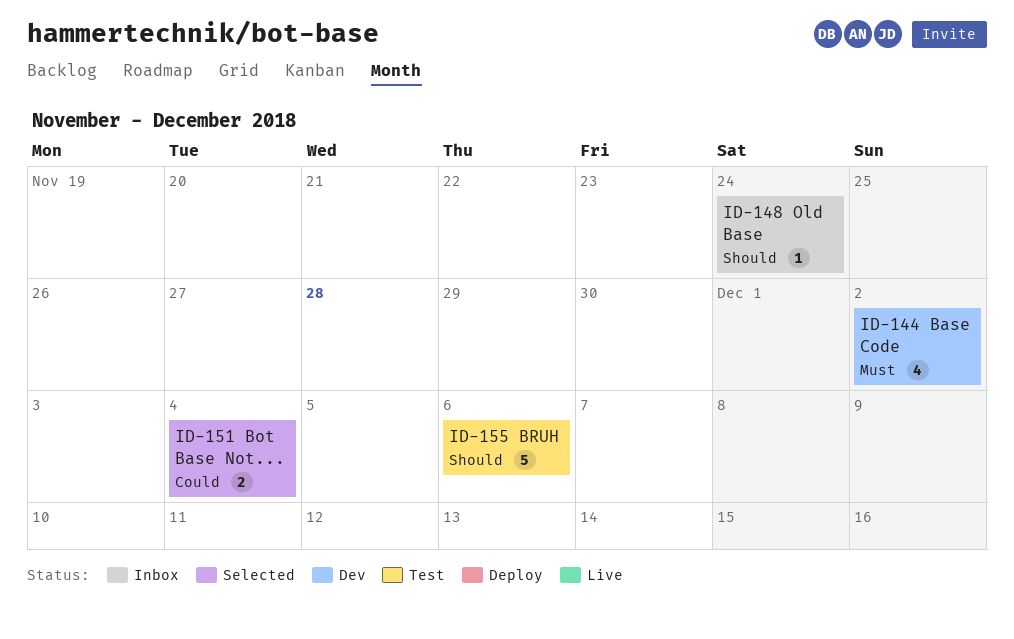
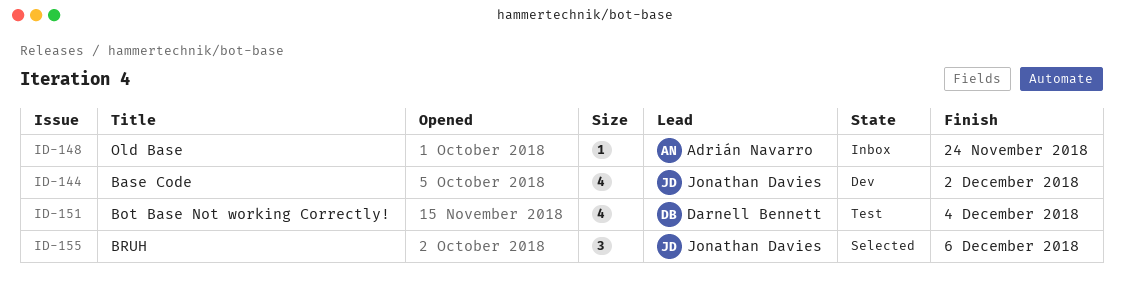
ID-151, status: Selected -> Test
ID-151, estimate: 2 -> 4
ID-155, status: Test -> Selected
ID-155, estimate: 5 -> 3

